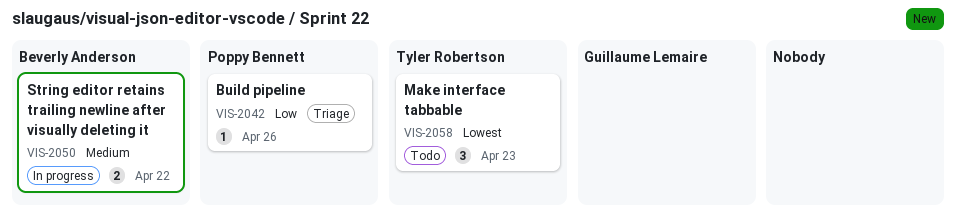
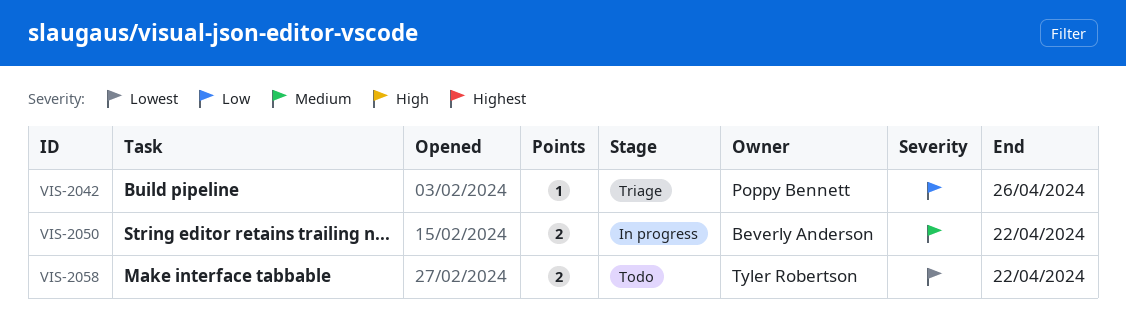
VIS-2058, estimate: 3 -> 2
VIS-2058, due: Apr 23 -> Apr 22

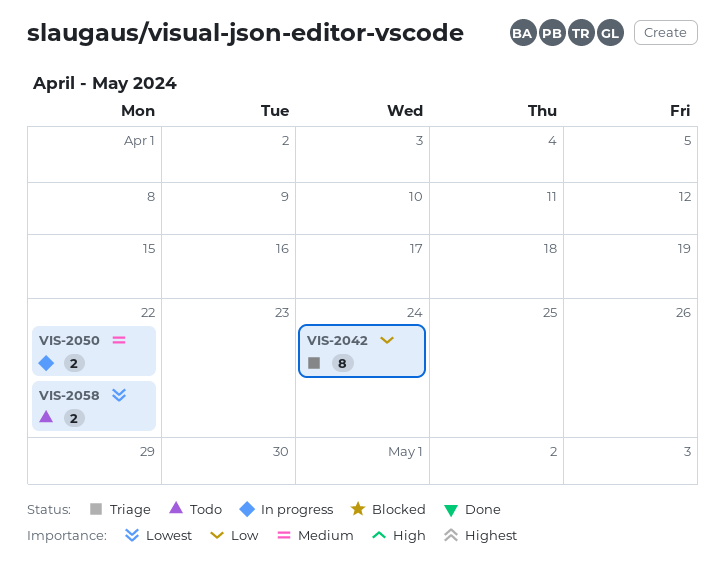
VIS-2042, estimate: 1 -> 8
VIS-2042, due: Apr 26 -> Apr 24

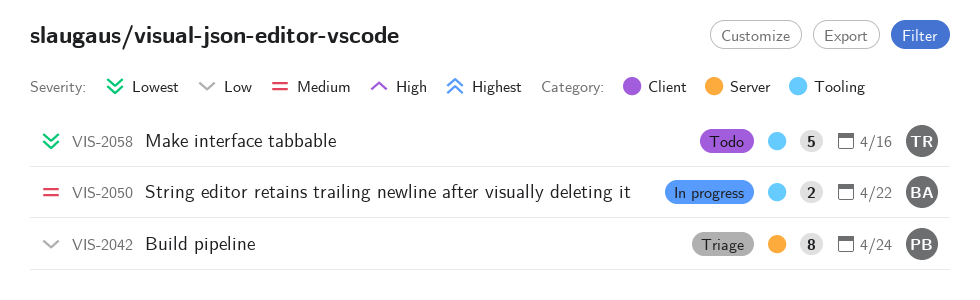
VIS-2058, estimate: 2 -> 5
VIS-2058, due: Apr 22 -> Apr 16

